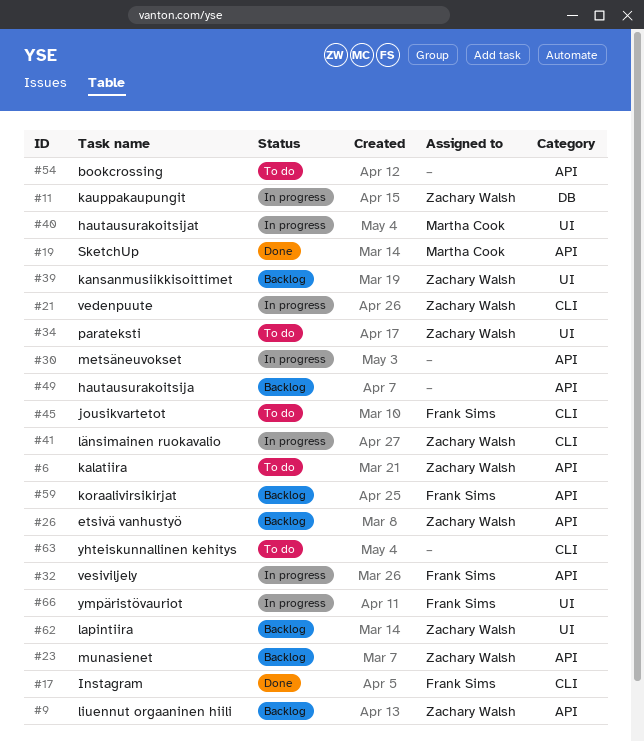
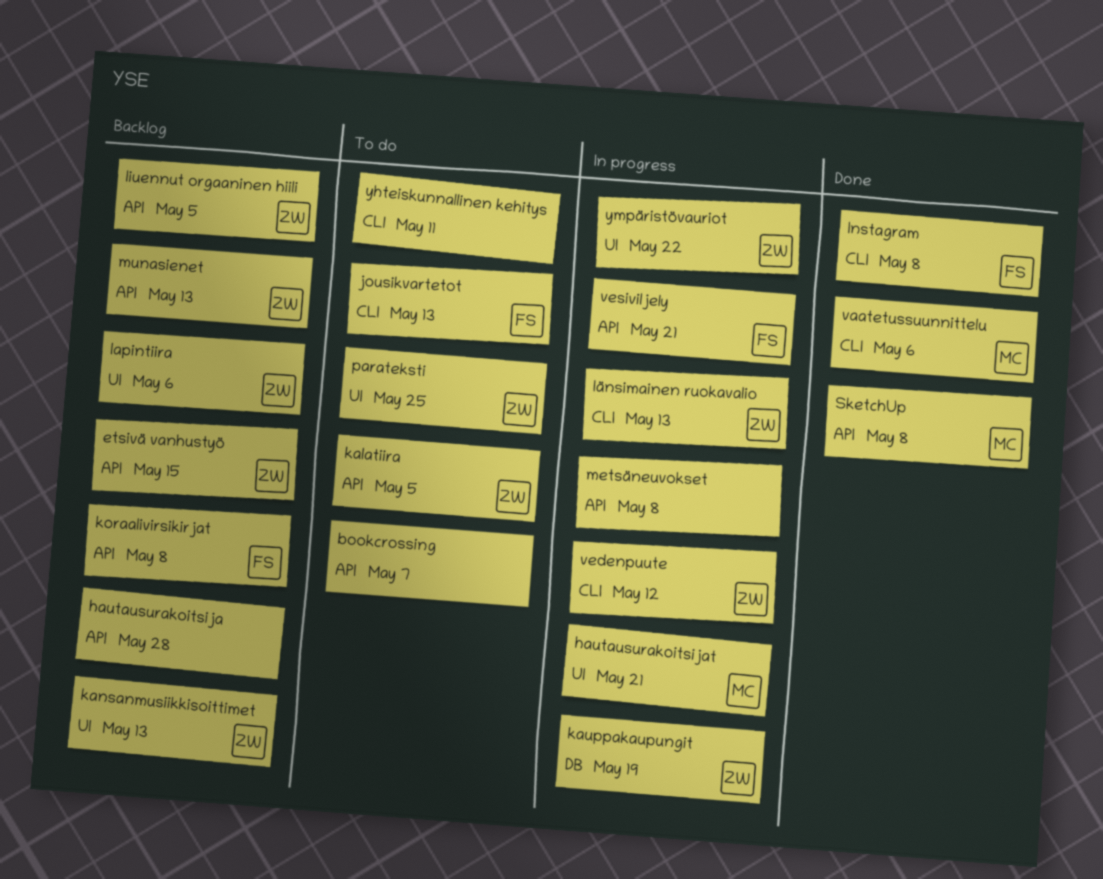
vaatetussuunnittelu: none -> present
ympäristövauriot, owner: Frank Sims -> Zachary Walsh

